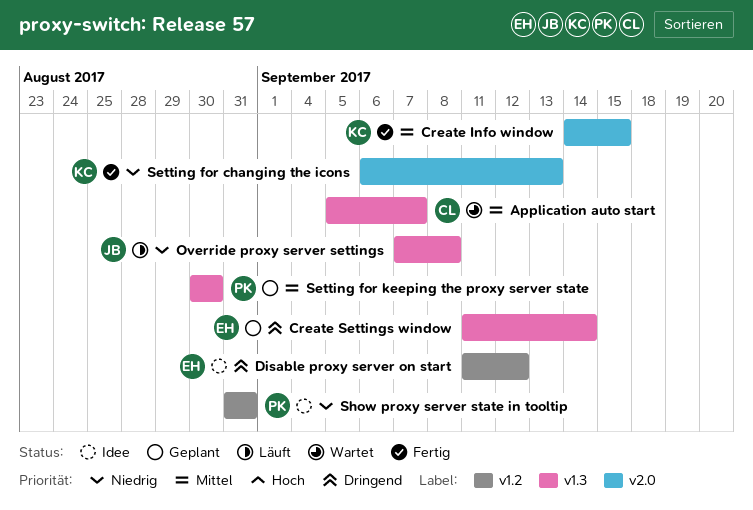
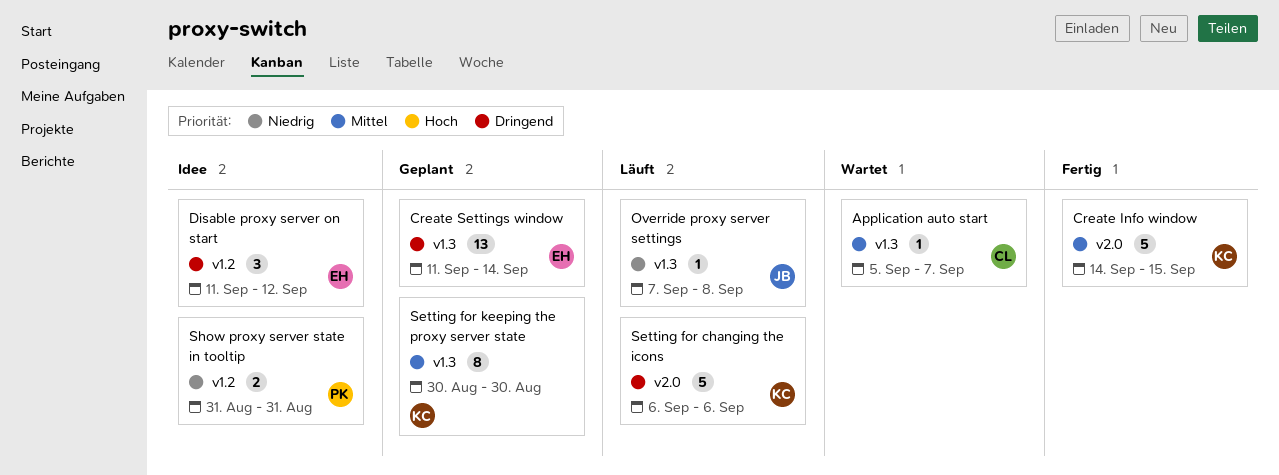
Setting for changing the icons, status: Fertig -> Läuft
Setting for changing the icons, priority: Niedrig -> Dringend
Setting for changing the icons, due: Sep 13 -> Sep 6
Setting for keeping the proxy server state, owner: PK -> KC

